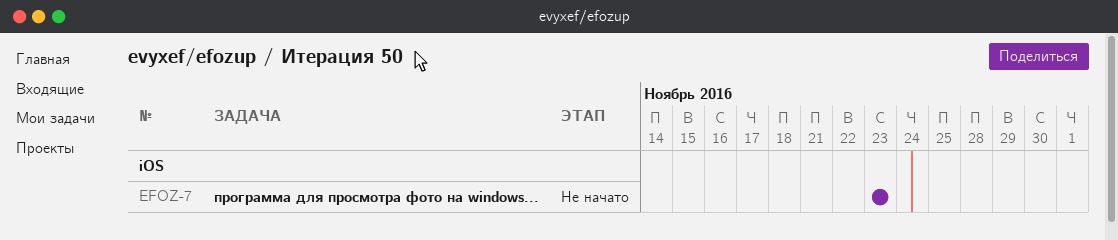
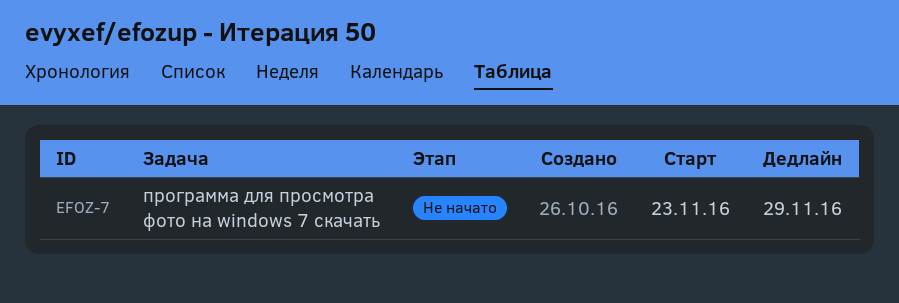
EFOZ-7, due: Nov 23 -> Nov 29

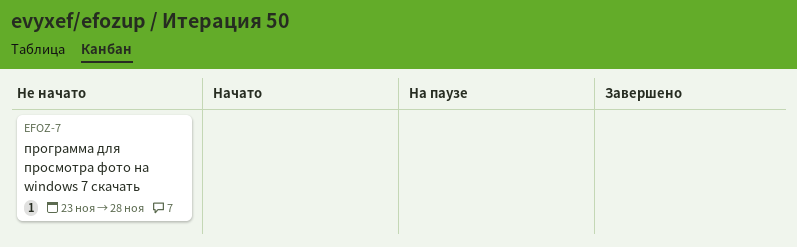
EFOZ-7, due: Nov 29 -> Nov 28

